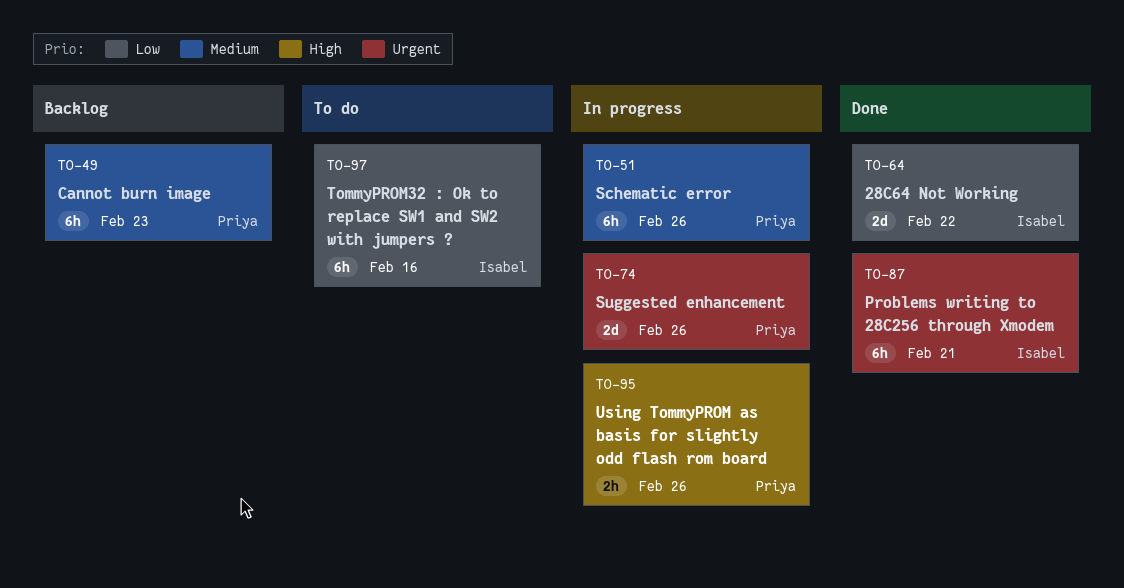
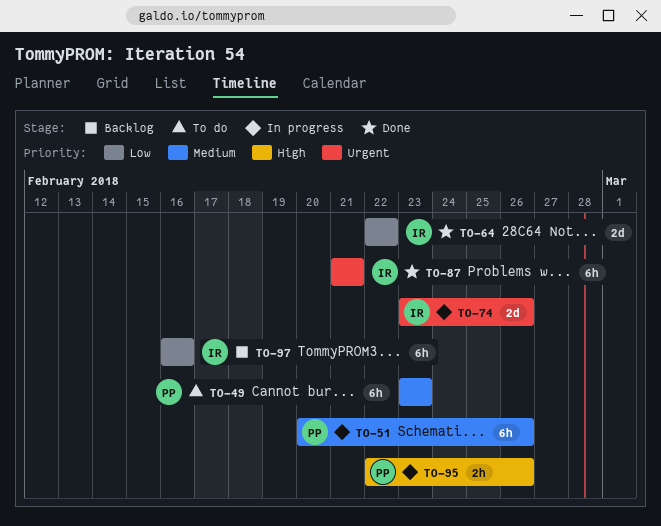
TO-49, status: Backlog -> To do
TO-74, owner: Priya -> Isabel
TO-97, status: To do -> Backlog

